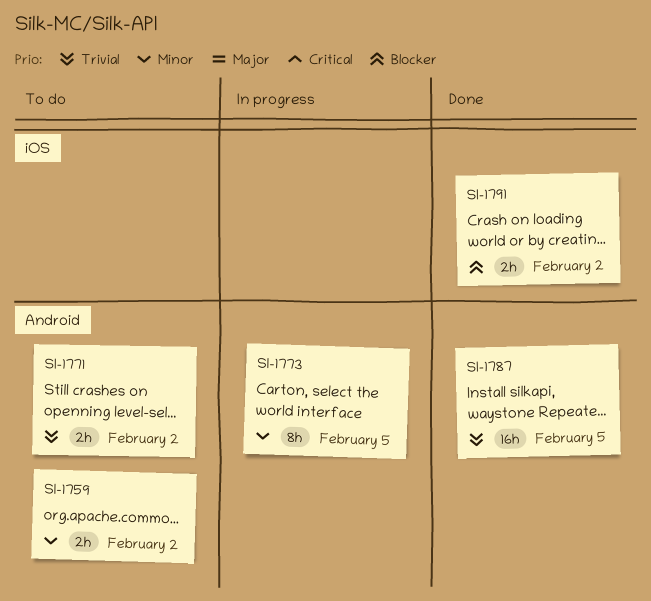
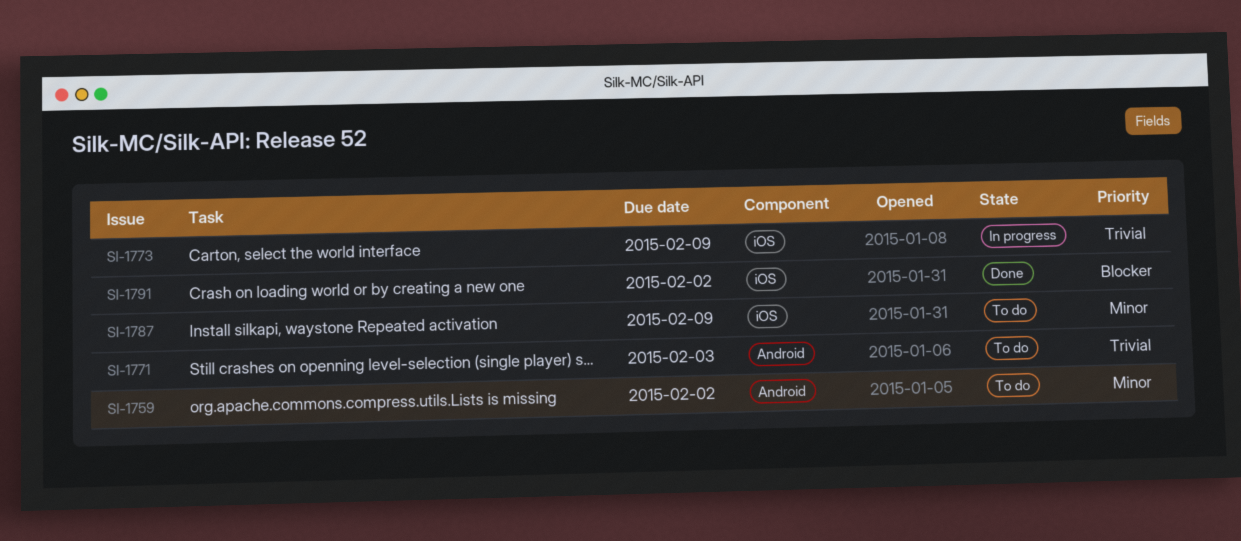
SI-1771, due: Feb 2 -> Feb 3
SI-1773, priority: Minor -> Trivial
SI-1773, label: Android -> iOS
SI-1773, due: Feb 5 -> Feb 9
SI-1787, status: Done -> To do
SI-1787, priority: Trivial -> Minor
SI-1787, label: Android -> iOS
SI-1787, due: Feb 5 -> Feb 9

